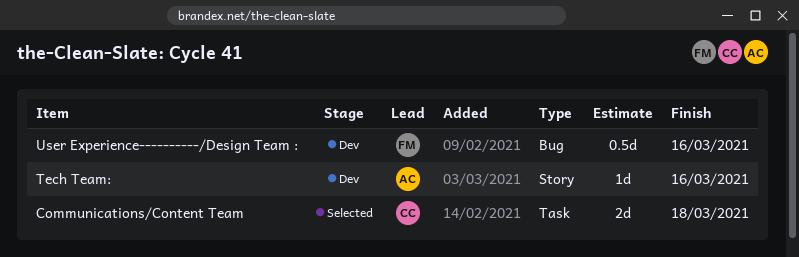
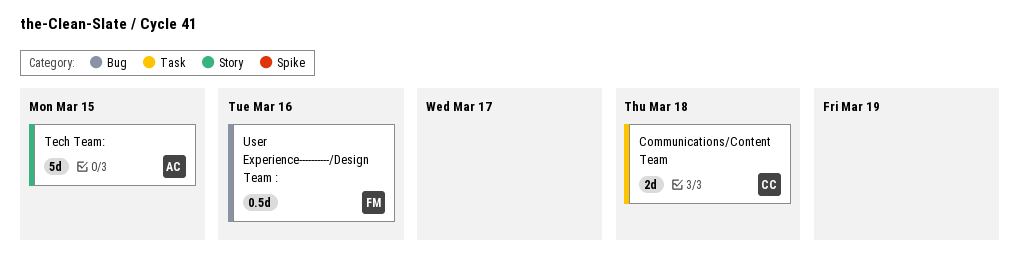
Tech Team:, estimate: 1d -> 5d
Tech Team:, due: Mar 16 -> Mar 15

